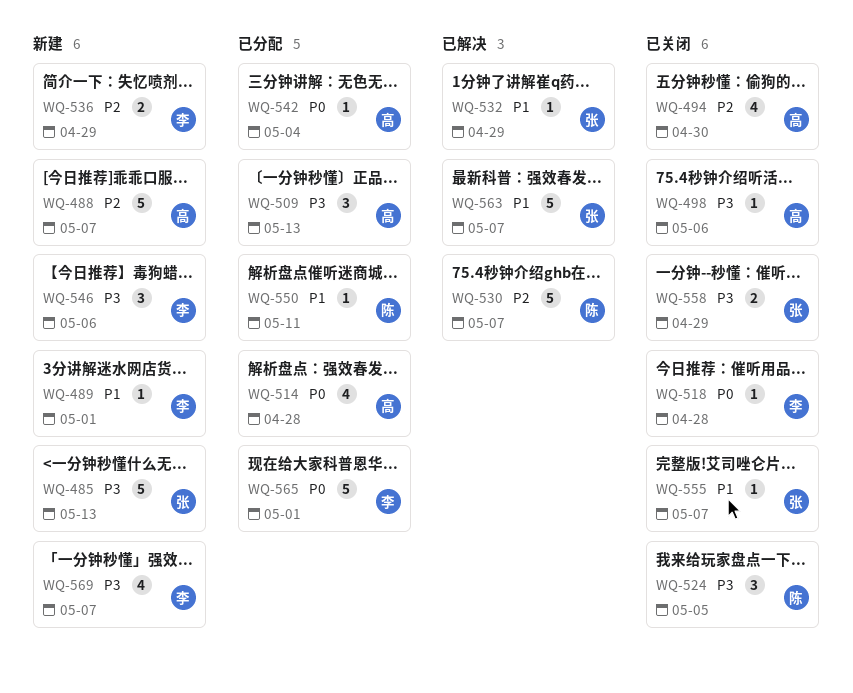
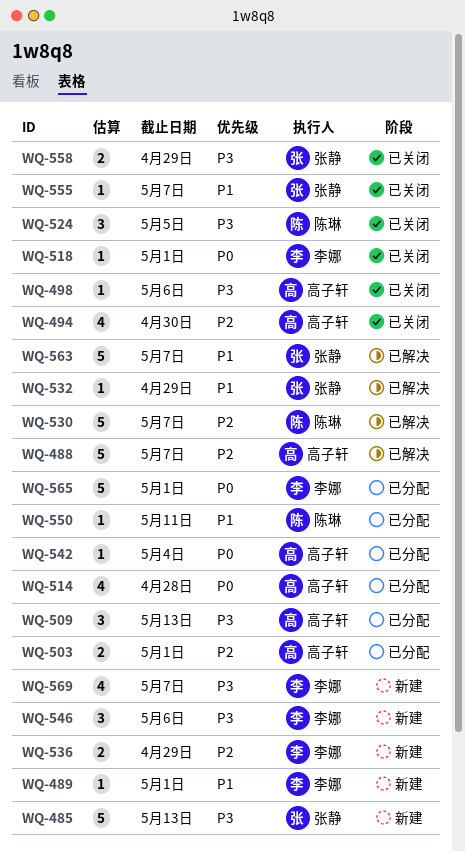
WQ-488, status: 新建 -> 已解决
WQ-503: none -> present
WQ-518, due: Apr 28 -> May 1

